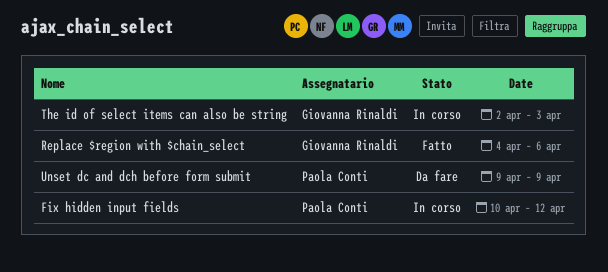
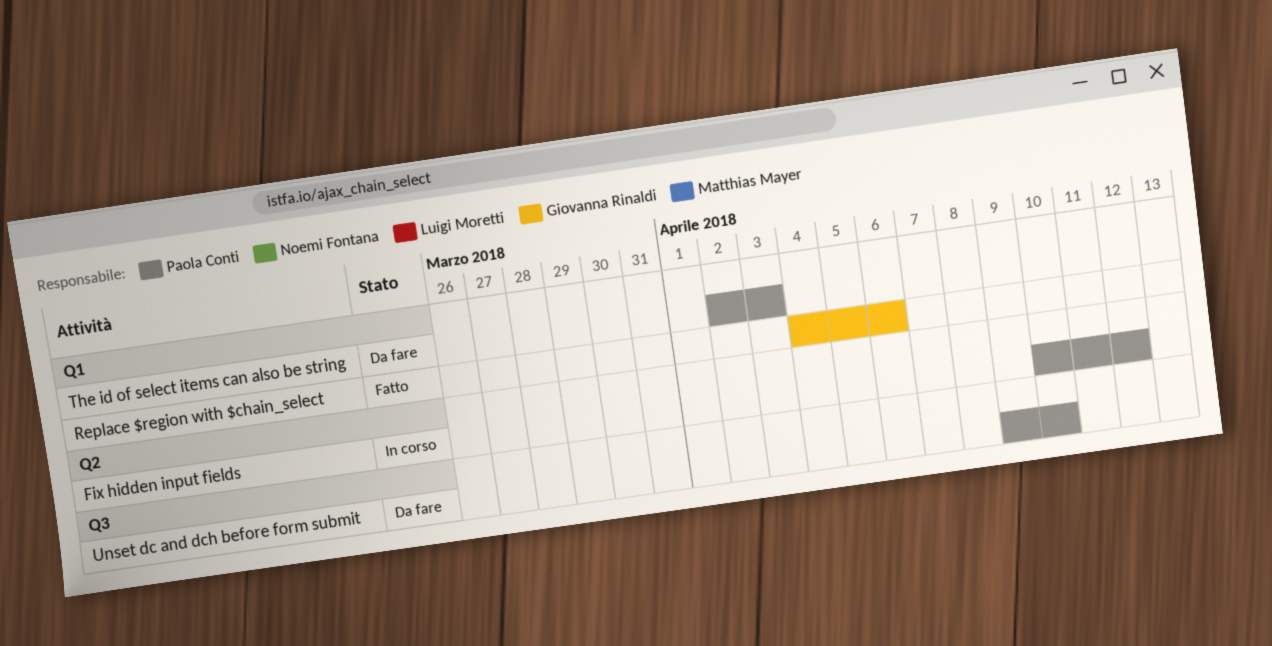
The id of select items can also be string, status: In corso -> Da fare
The id of select items can also be string, owner: Giovanna Rinaldi -> Paola Conti
Unset dc and dch before form submit, due: Apr 9 -> Apr 10

